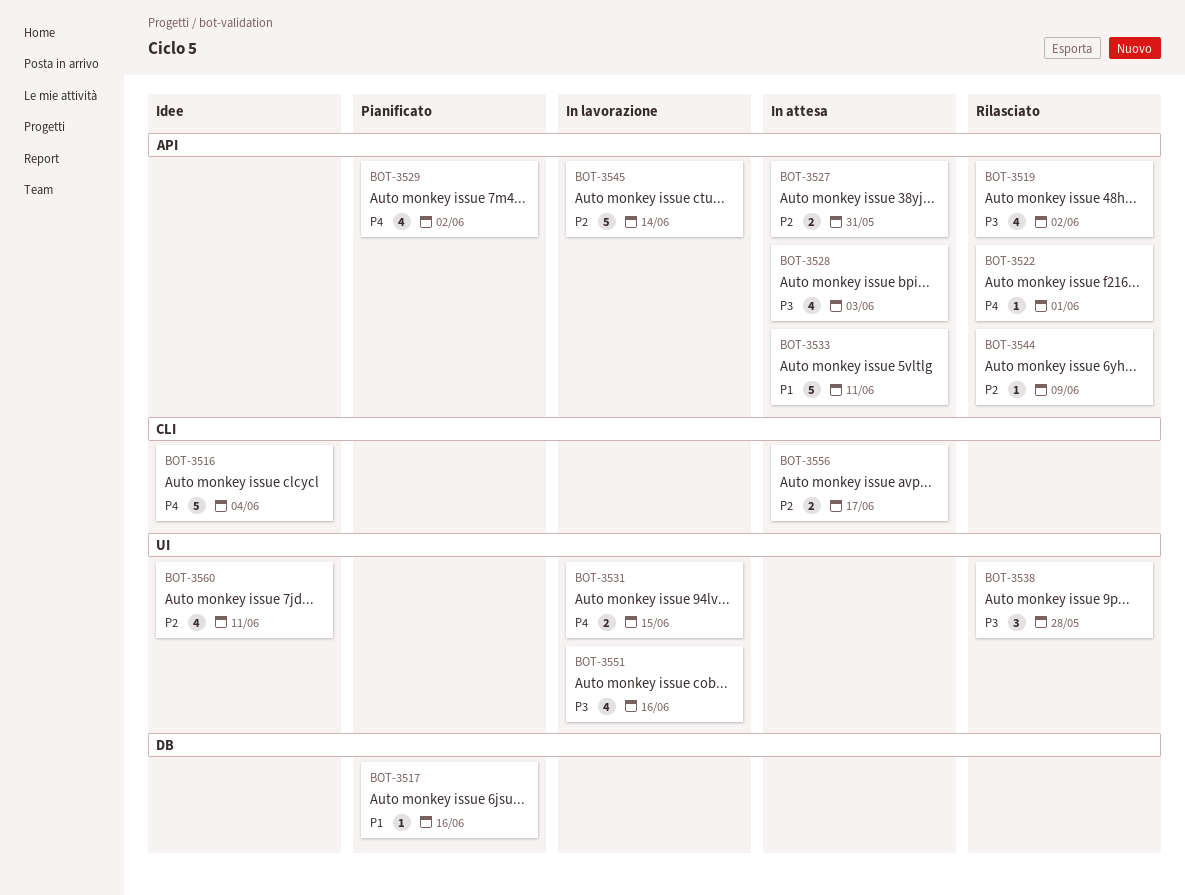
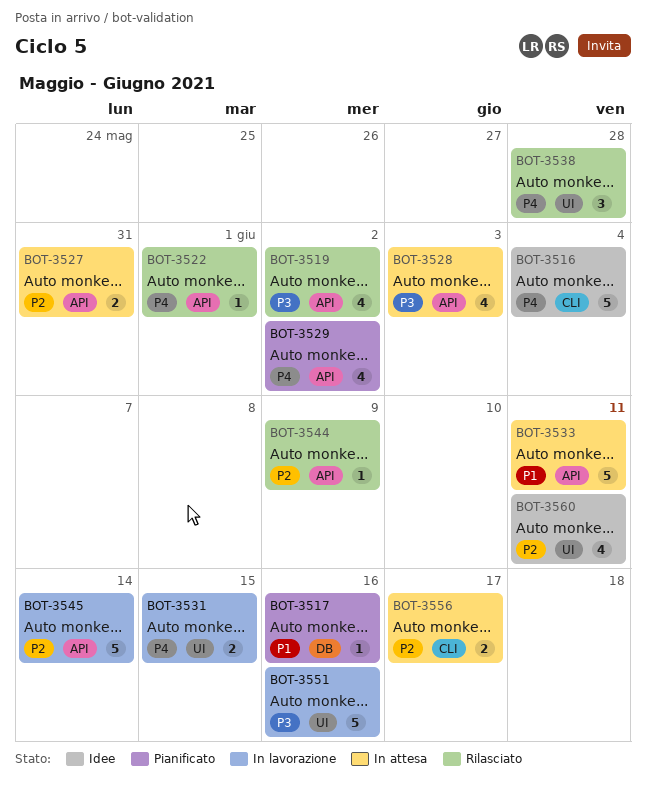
BOT-3538, priority: P3 -> P4
BOT-3551, estimate: 4 -> 5

